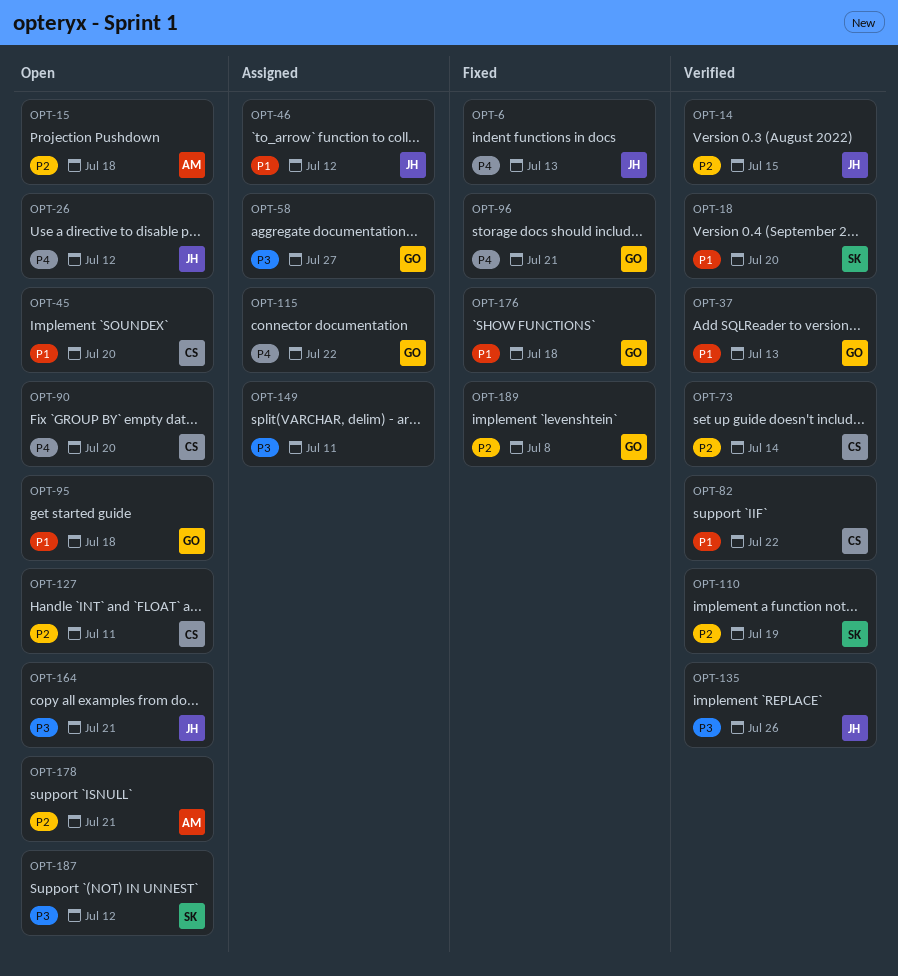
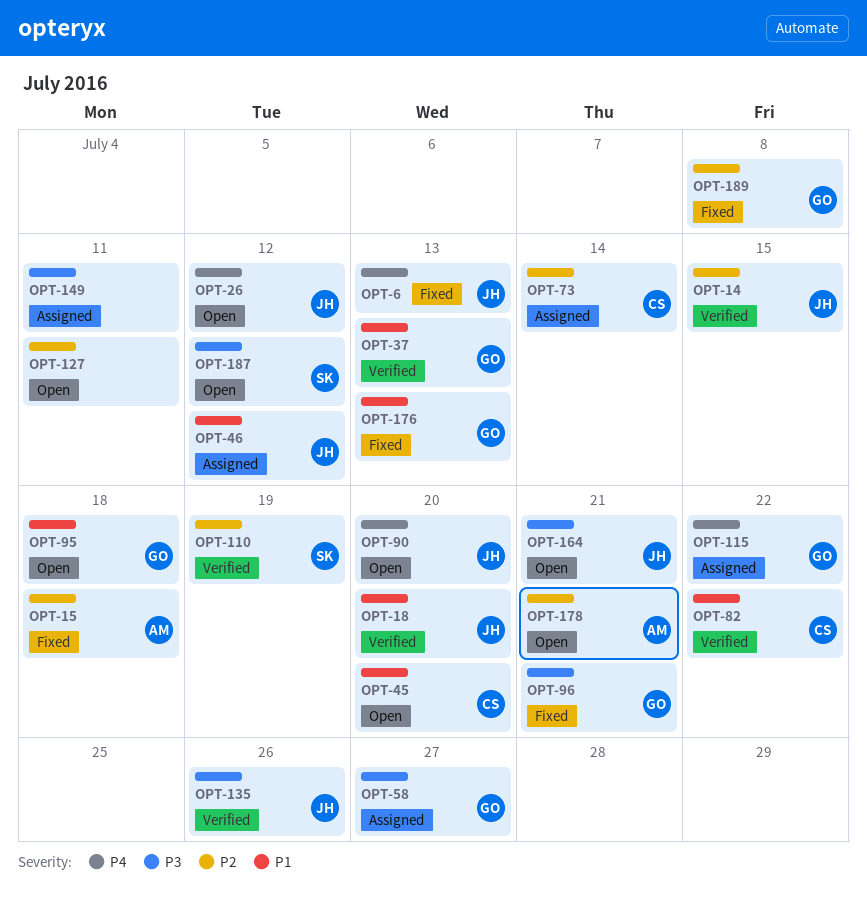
OPT-15, status: Open -> Fixed
OPT-18, owner: SK -> JH
OPT-73, status: Verified -> Assigned
OPT-90, owner: CS -> JH
OPT-96, priority: P4 -> P3
OPT-127, owner: CS -> none
OPT-176, due: Jul 18 -> Jul 13

